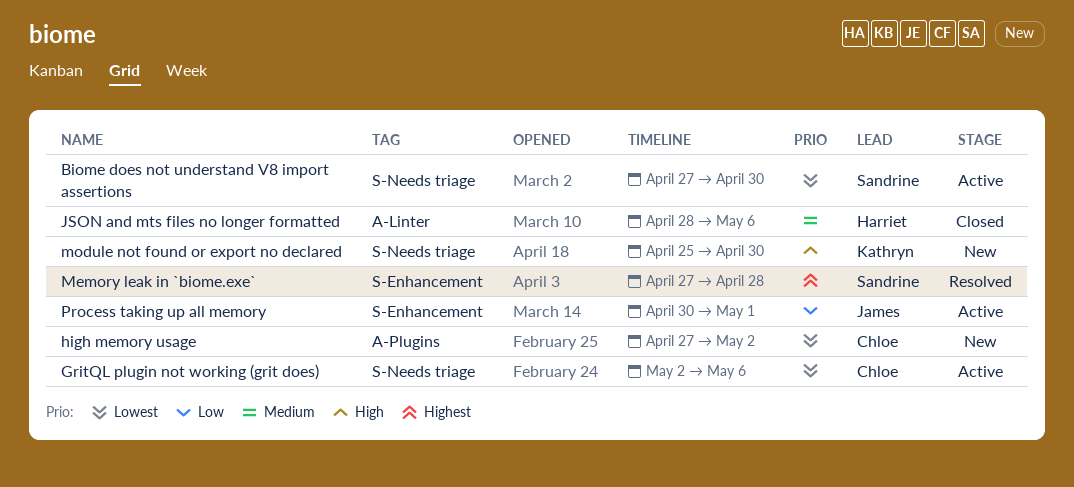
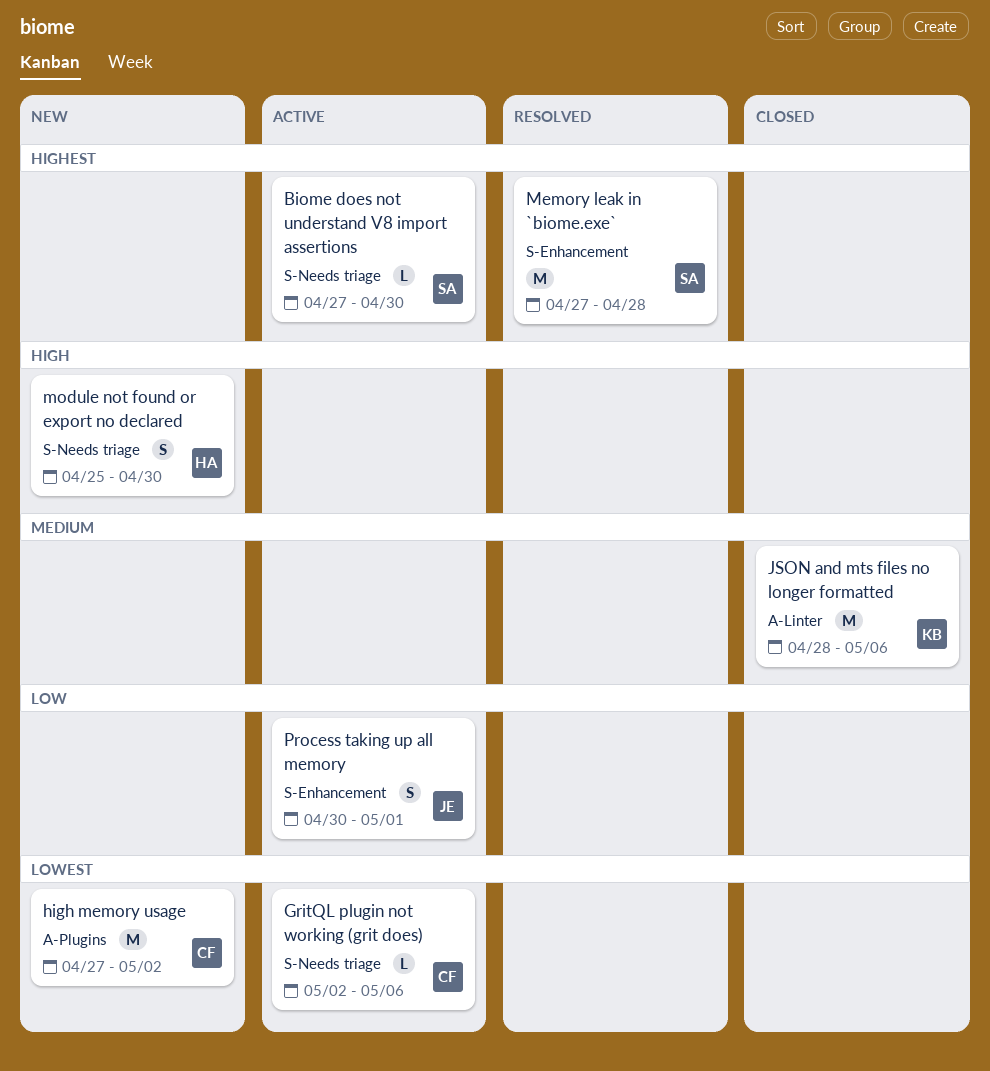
Biome does not understand V8 import assertions, priority: Lowest -> Highest
JSON and mts files no longer formatted, owner: Harriet -> Kathryn
module not found or export no declared, owner: Kathryn -> Harriet

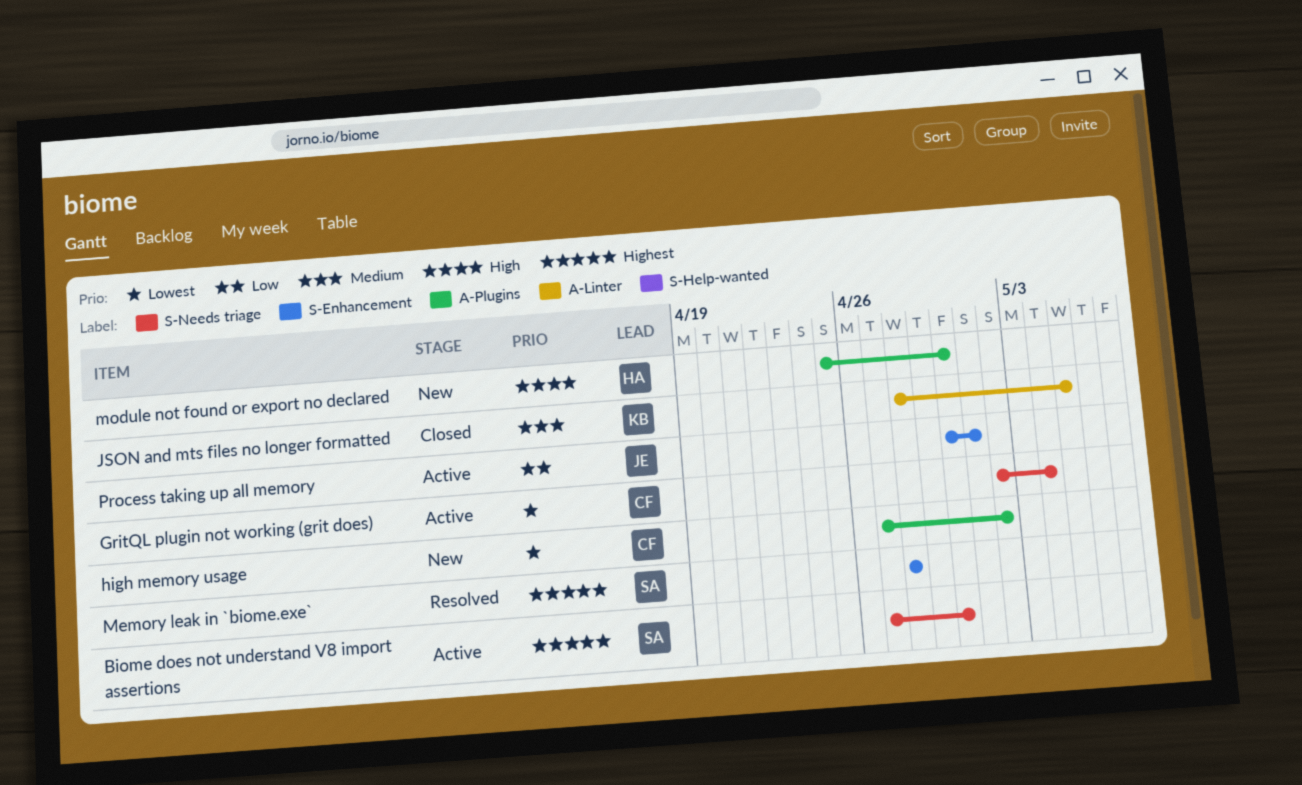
GritQL plugin not working (grit does), due: May 6 -> May 4
JSON and mts files no longer formatted, due: May 6 -> May 5
Memory leak in `biome.exe`, start: Apr 27 -> Apr 28
module not found or export no declared, label: S-Needs triage -> A-Plugins

